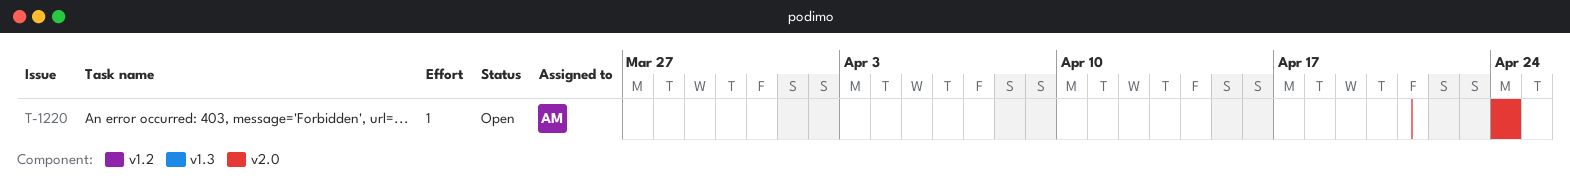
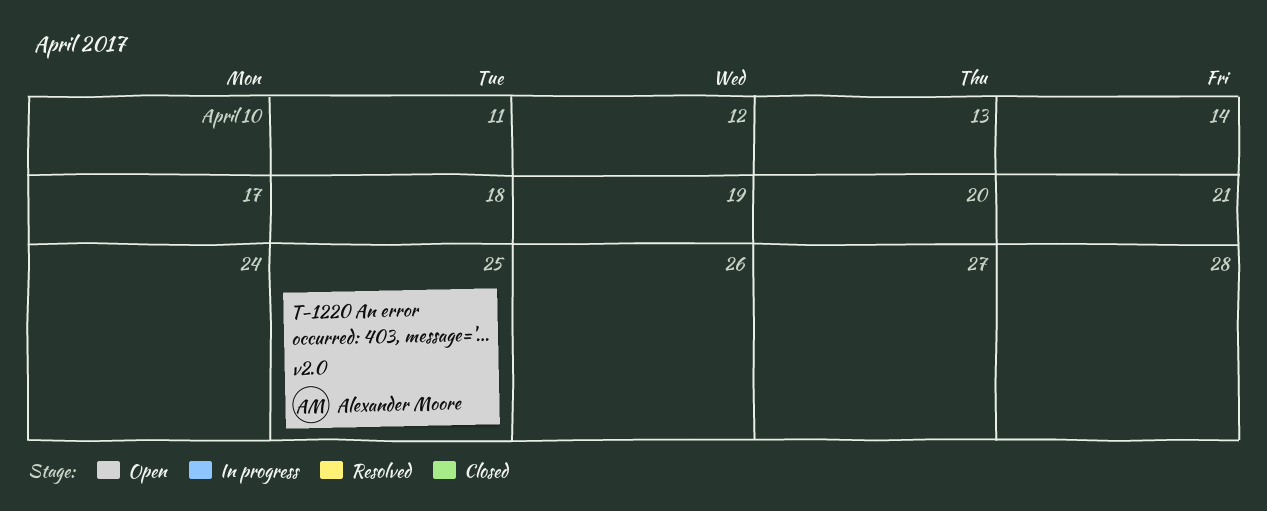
T-1220, due: Apr 24 -> Apr 25

